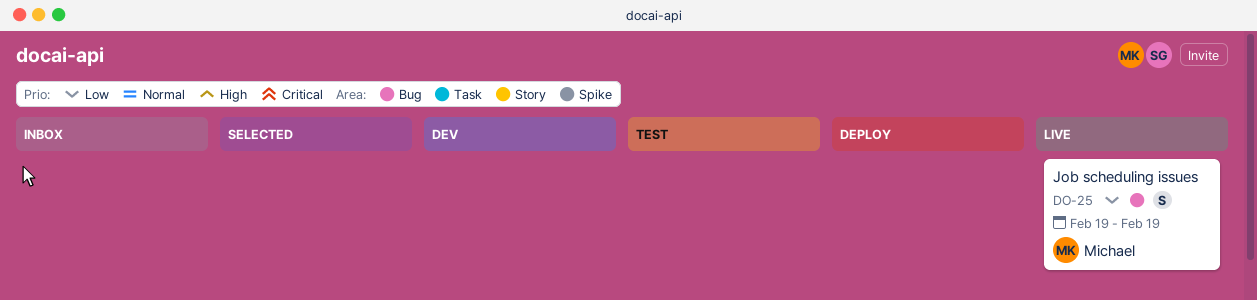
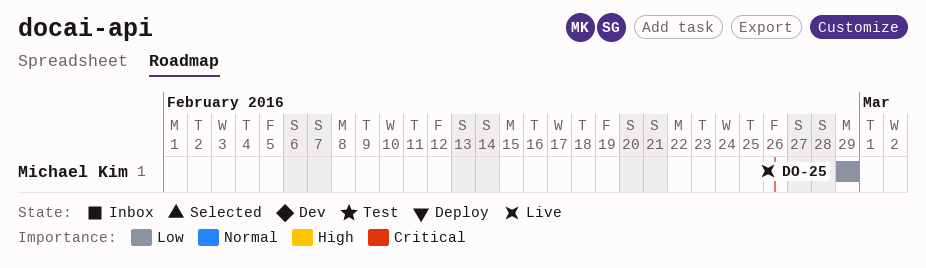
DO-25, start: Feb 19 -> Feb 29
DO-25, due: Feb 19 -> Feb 29

